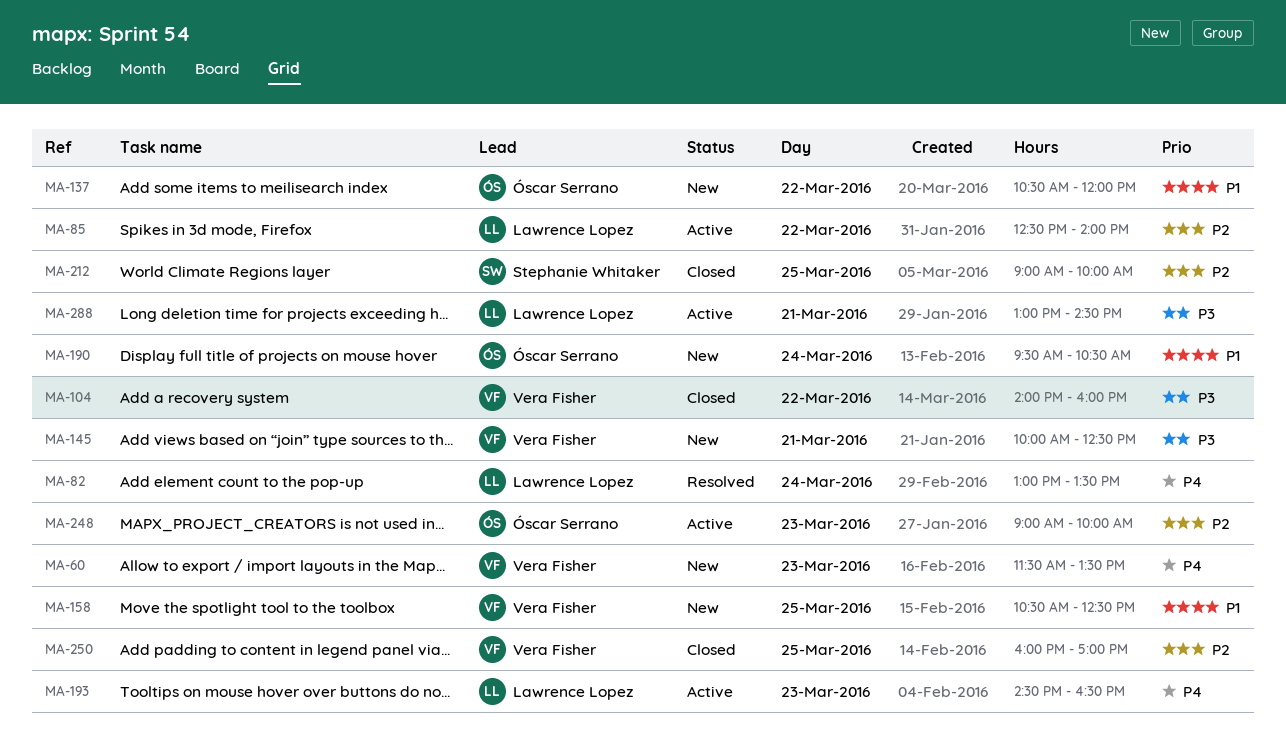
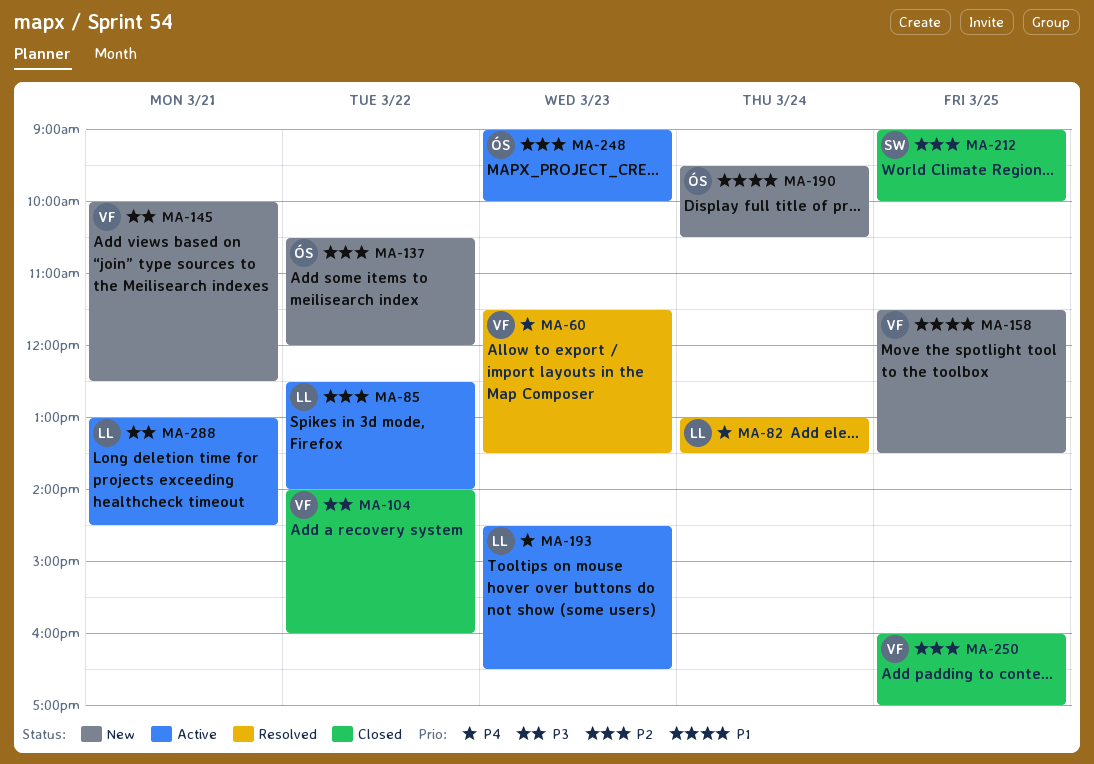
MA-60, status: New -> Resolved
MA-137, priority: P1 -> P2
MA-158, begins: 10:30 -> 11:30
MA-158, ends: 12:30 -> 13:30

